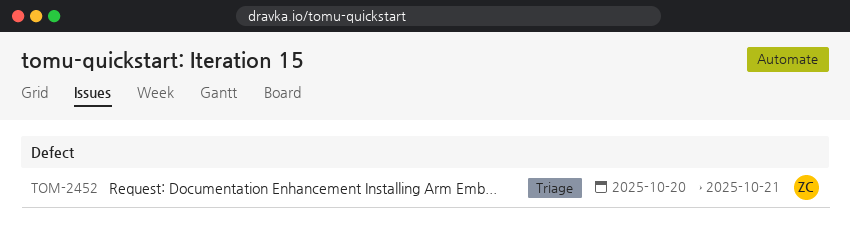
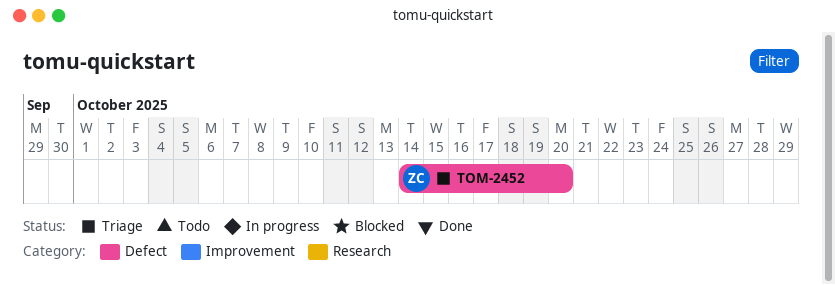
TOM-2452, start: Oct 20 -> Oct 14
TOM-2452, due: Oct 21 -> Oct 20

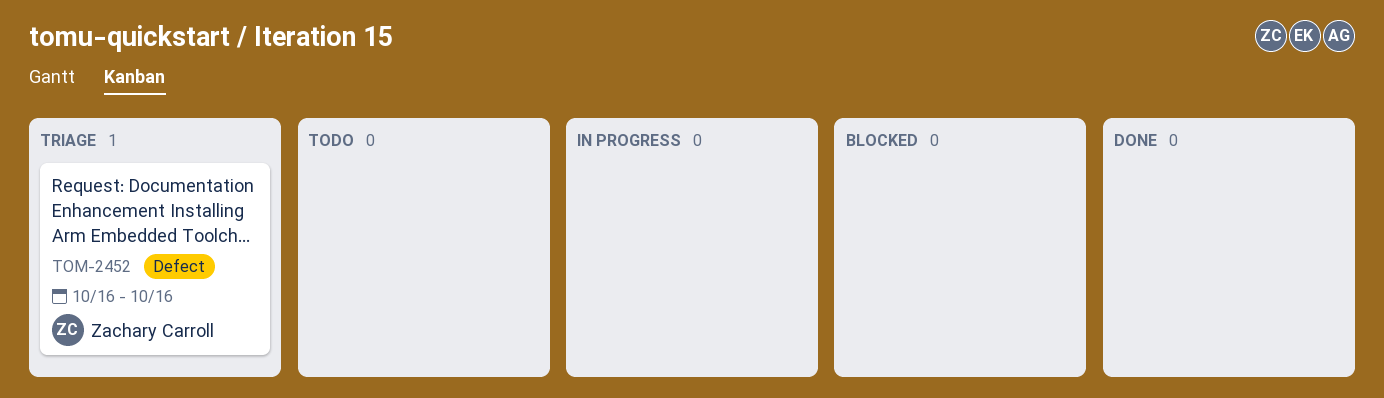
TOM-2452, start: Oct 14 -> Oct 16
TOM-2452, due: Oct 20 -> Oct 16

